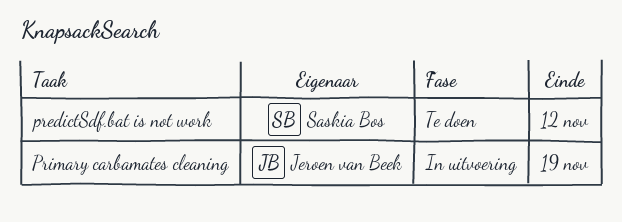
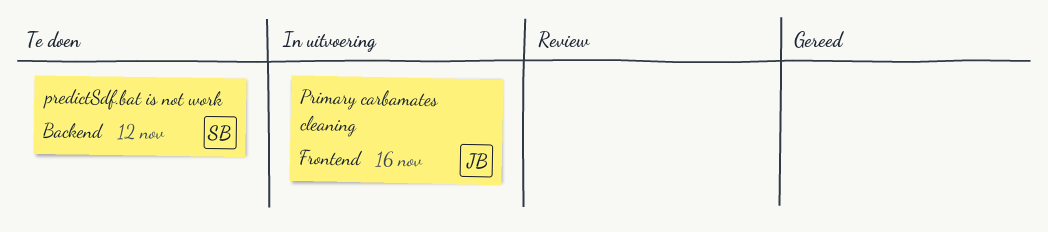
Primary carbamates cleaning, due: Nov 19 -> Nov 16

